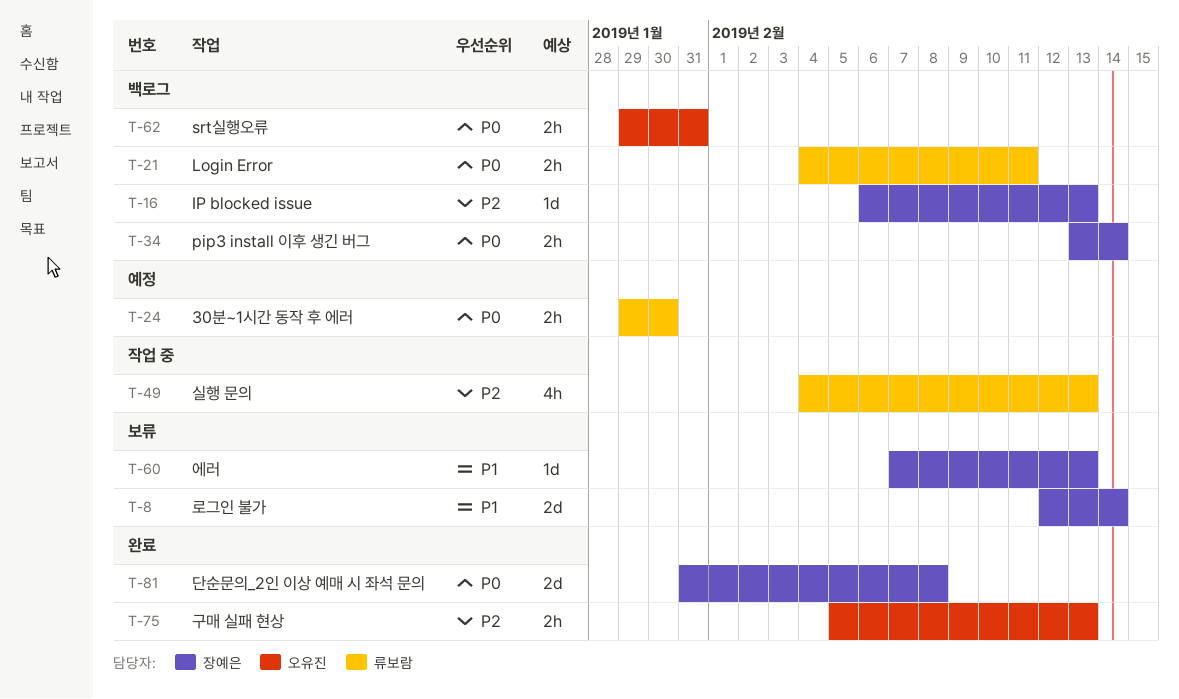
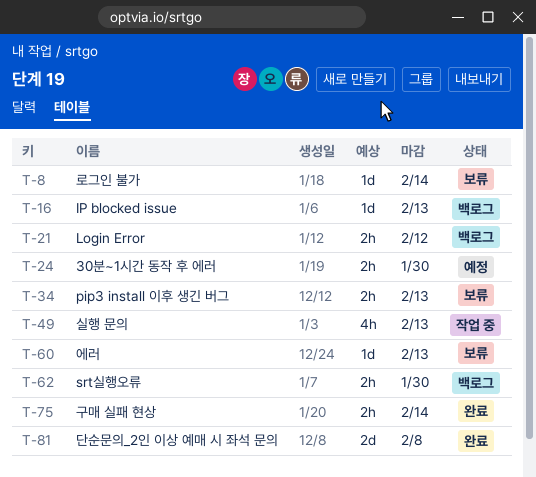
T-8, estimate: 2d -> 1d
T-21, due: Feb 11 -> Feb 12
T-34, status: 백로그 -> 보류
T-34, due: Feb 14 -> Feb 13
T-62, due: Jan 31 -> Jan 30
T-75, due: Feb 13 -> Feb 14

